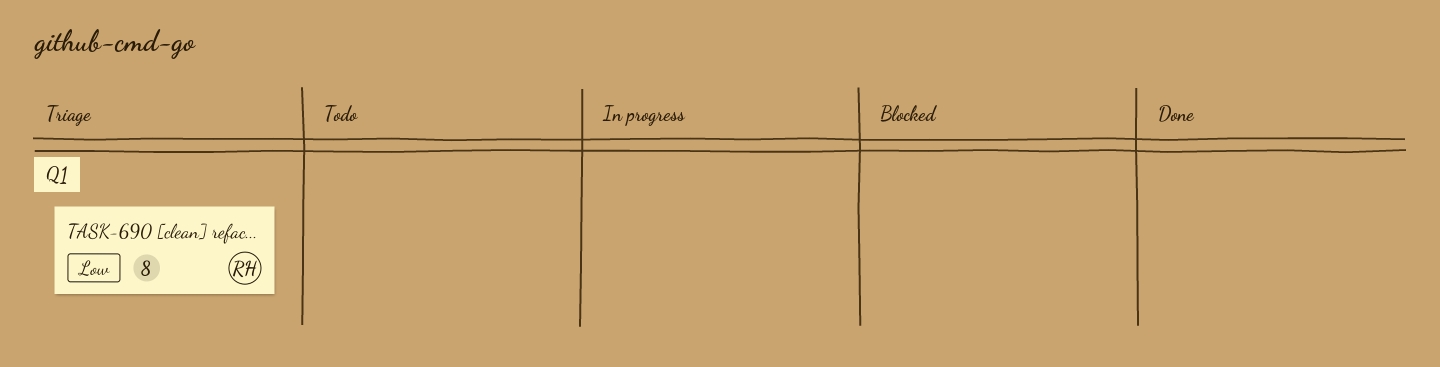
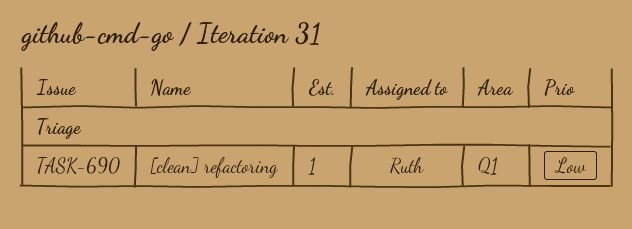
TASK-690, estimate: 8 -> 1

